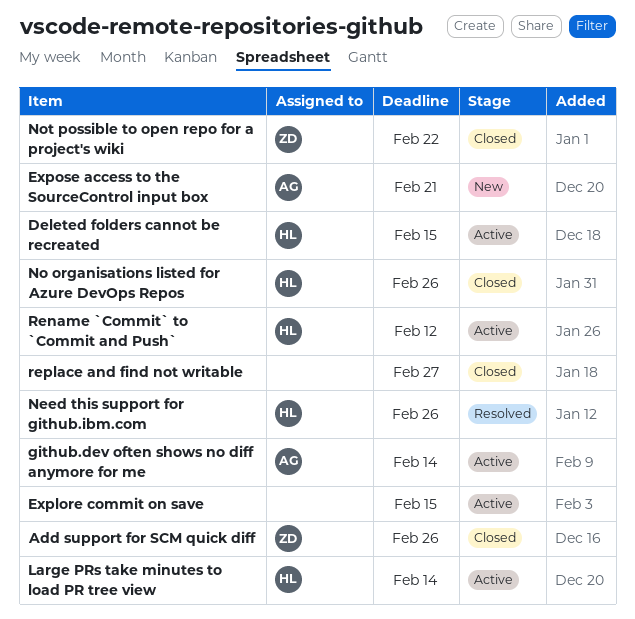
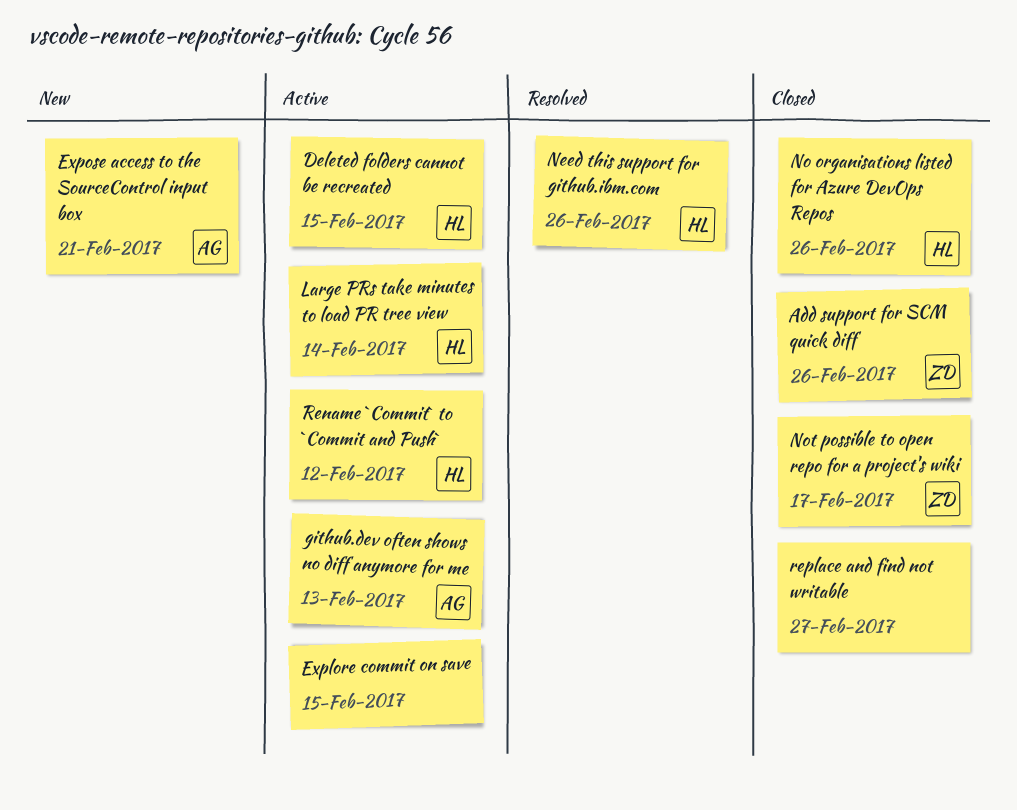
github.dev often shows no diff anymore for me, due: Feb 14 -> Feb 13
Not possible to open repo for a project's wiki, due: Feb 22 -> Feb 17

